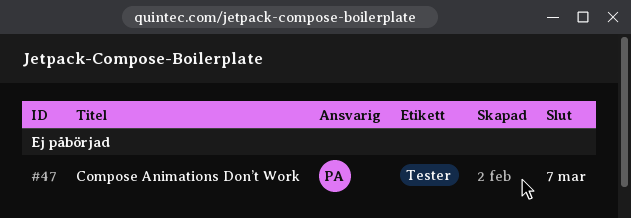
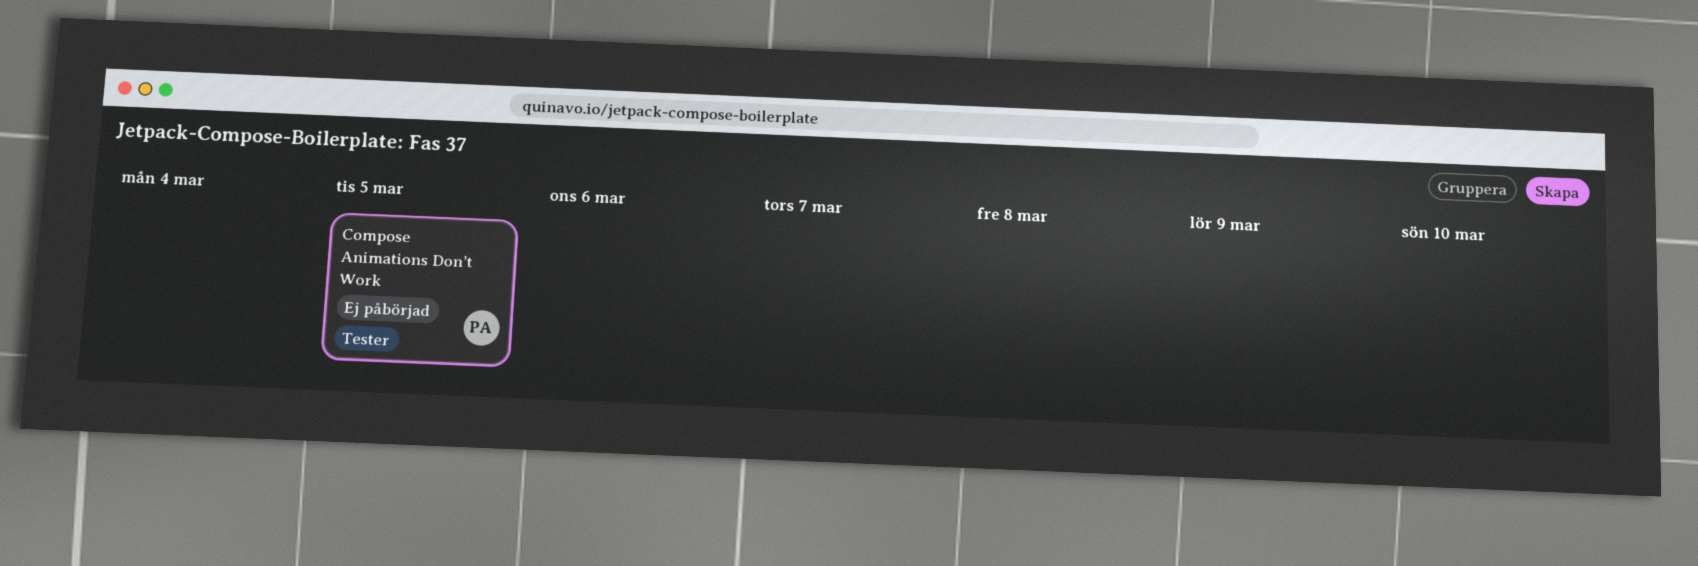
Compose Animations Don’t Work, due: Mar 7 -> Mar 5

